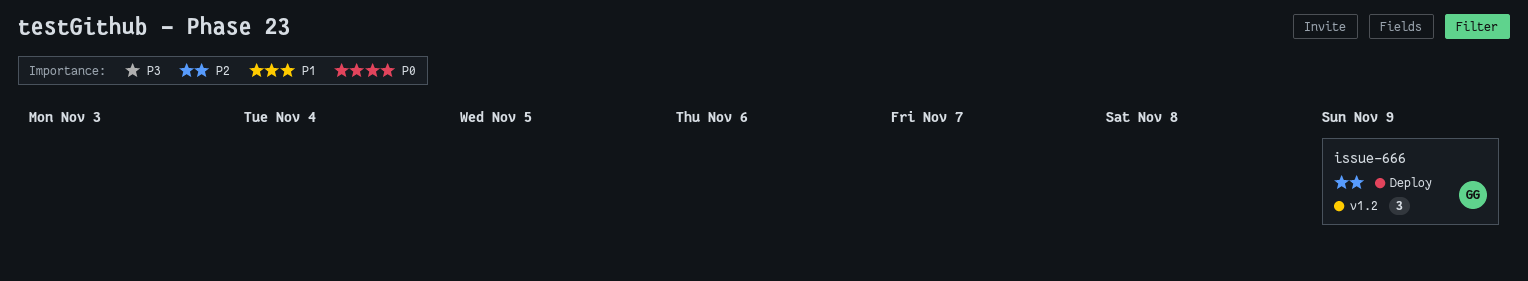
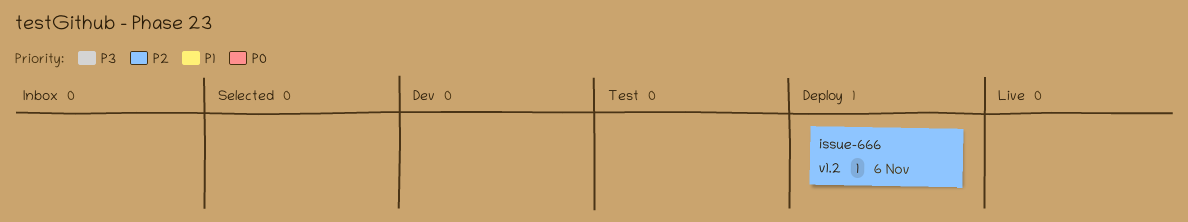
issue-666, estimate: 3 -> 1
issue-666, due: Nov 9 -> Nov 6

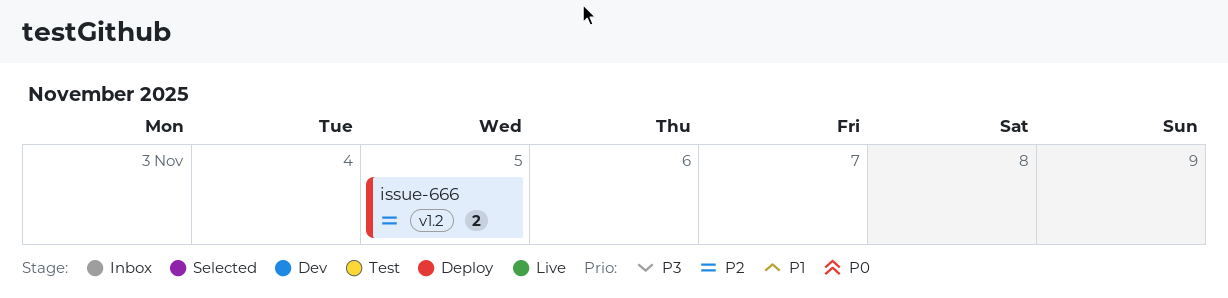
issue-666, estimate: 1 -> 2
issue-666, due: Nov 6 -> Nov 5

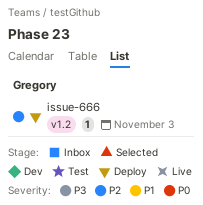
issue-666, estimate: 2 -> 1
issue-666, due: Nov 5 -> Nov 3

